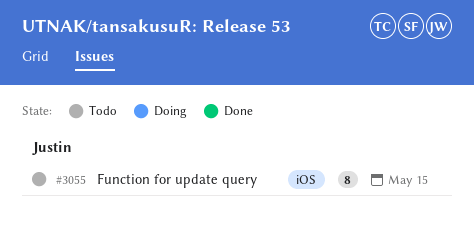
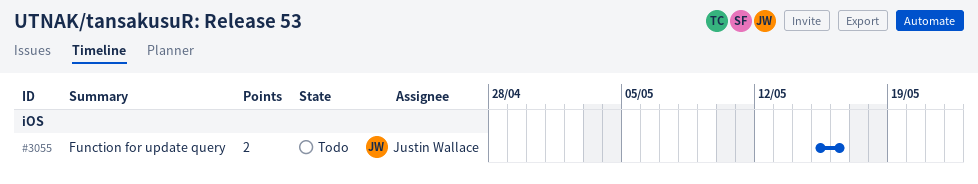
#3055, estimate: 8 -> 2
#3055, due: May 15 -> May 16

